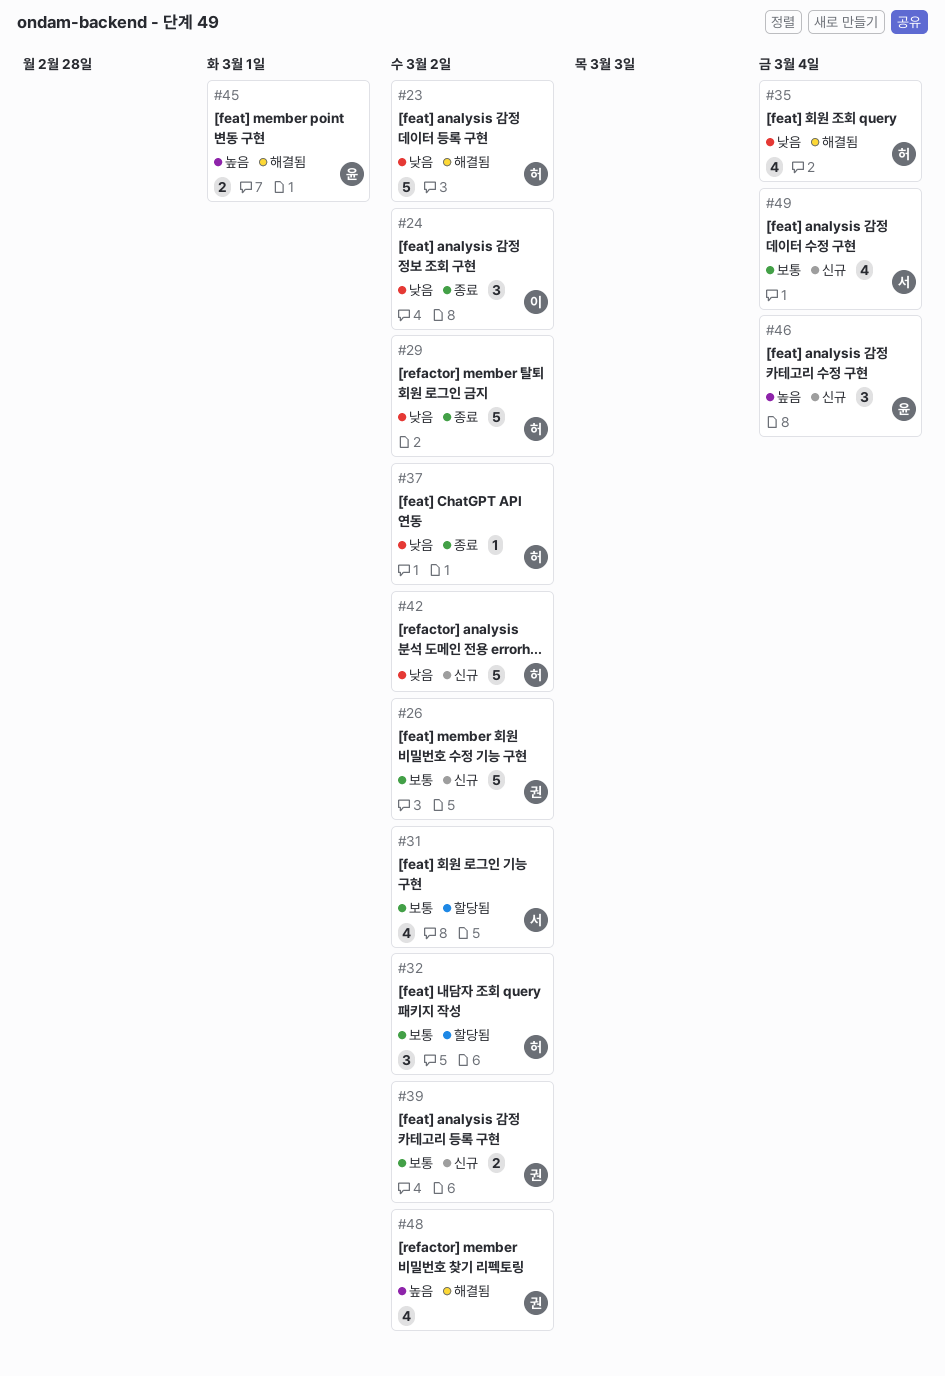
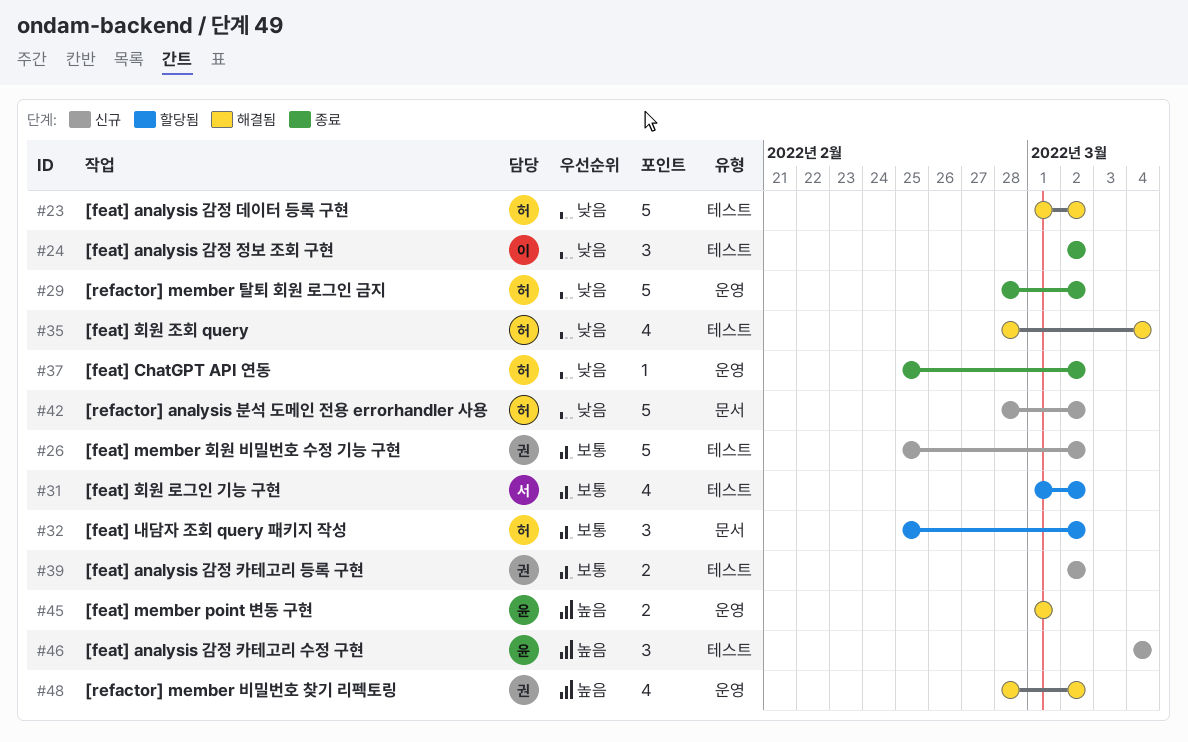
#49: present -> none

